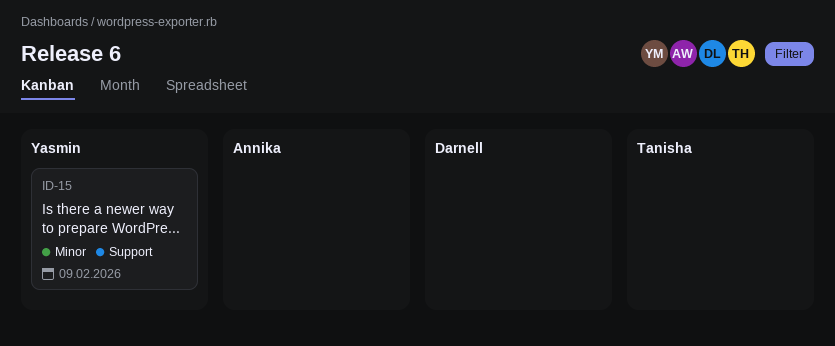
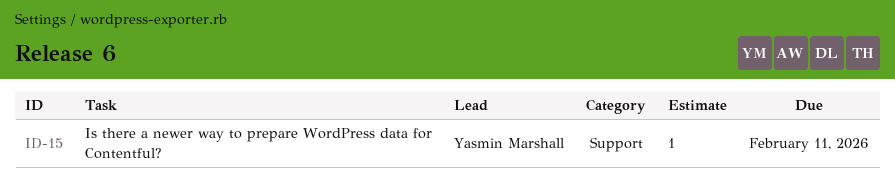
ID-15, due: Feb 9 -> Feb 11

